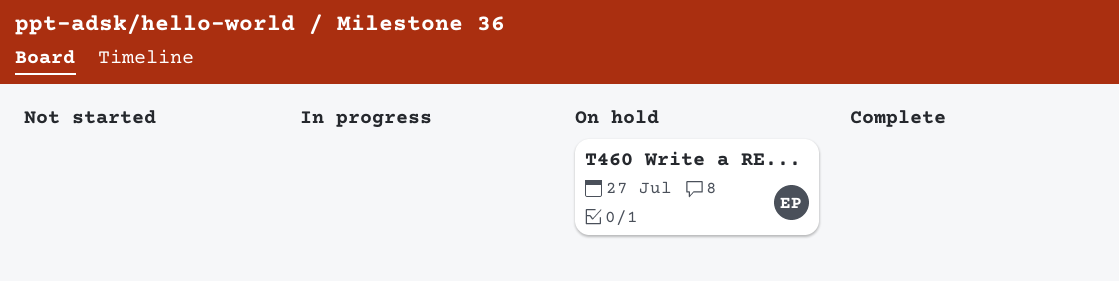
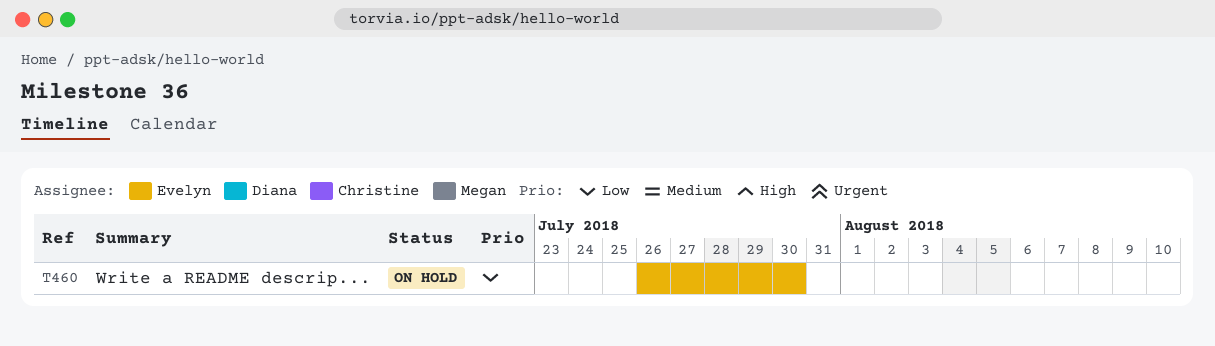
T460, due: Jul 27 -> Jul 30

